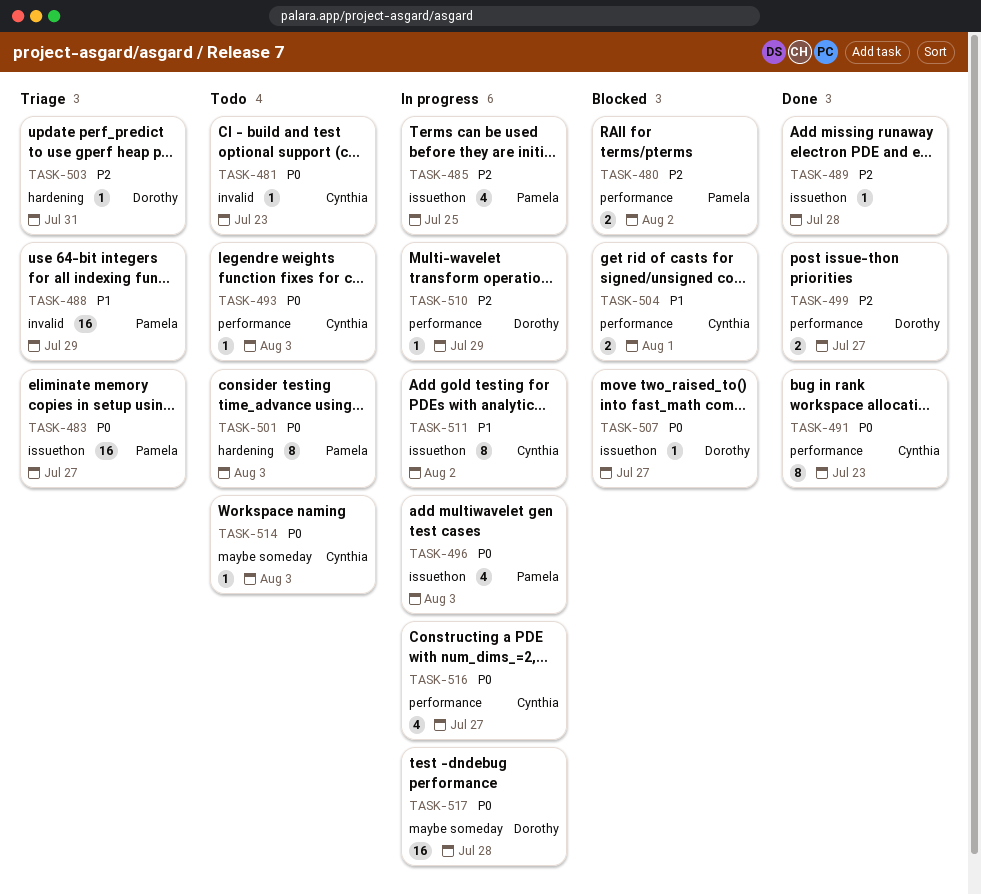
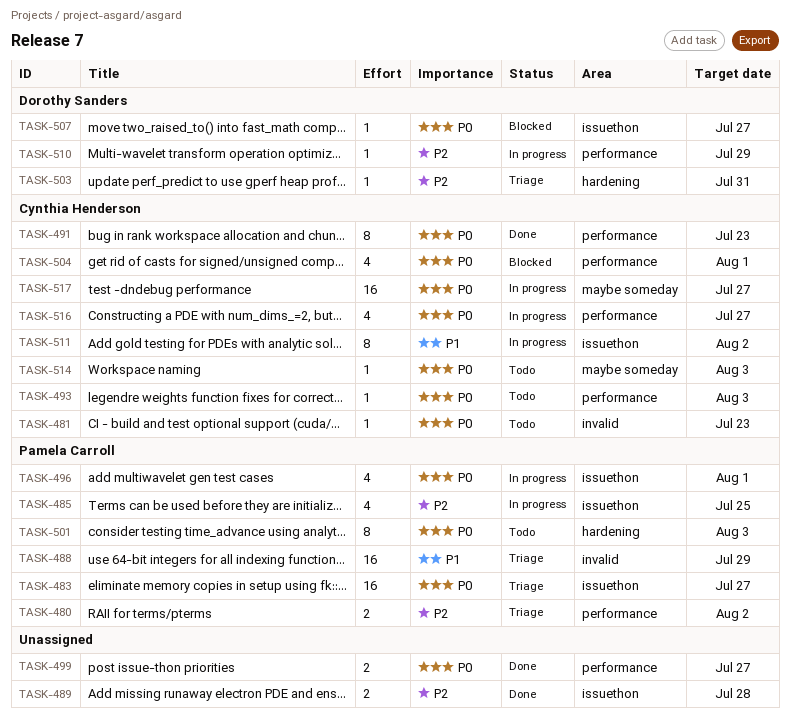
TASK-480, status: Blocked -> Triage
TASK-489, estimate: 1 -> 2
TASK-496, due: Aug 3 -> Aug 1
TASK-499, owner: Dorothy Sanders -> none
TASK-499, priority: P2 -> P0
TASK-504, priority: P1 -> P0
TASK-504, estimate: 2 -> 4
TASK-517, owner: Dorothy Sanders -> Cynthia Henderson
TASK-517, due: Jul 28 -> Jul 27

